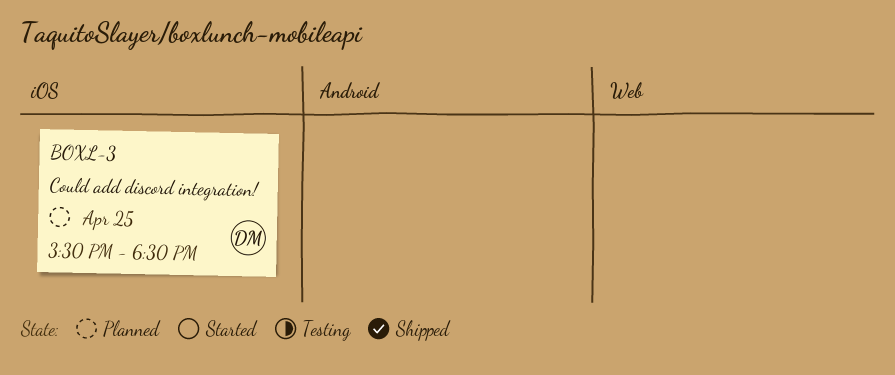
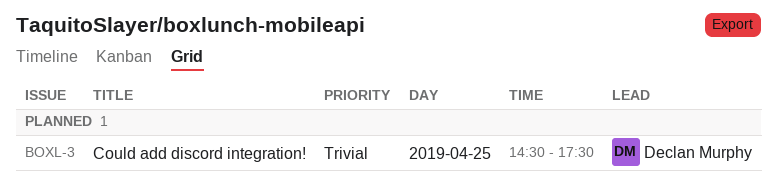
BOXL-3, begins: 15:30 -> 14:30
BOXL-3, ends: 18:30 -> 17:30

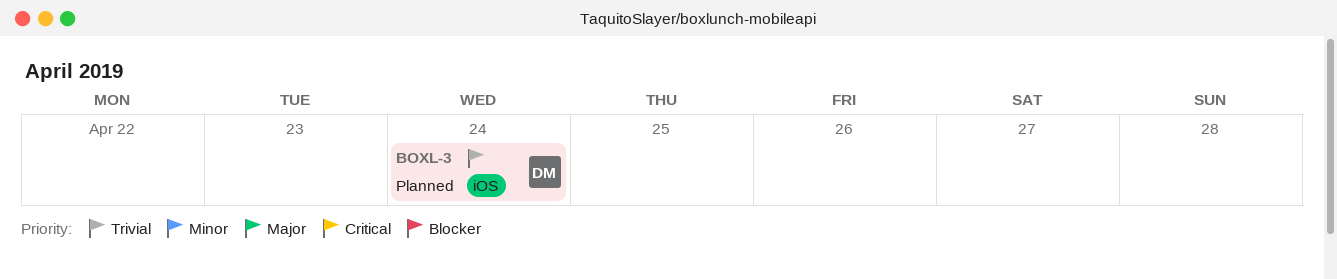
BOXL-3, day: Apr 25 -> Apr 24

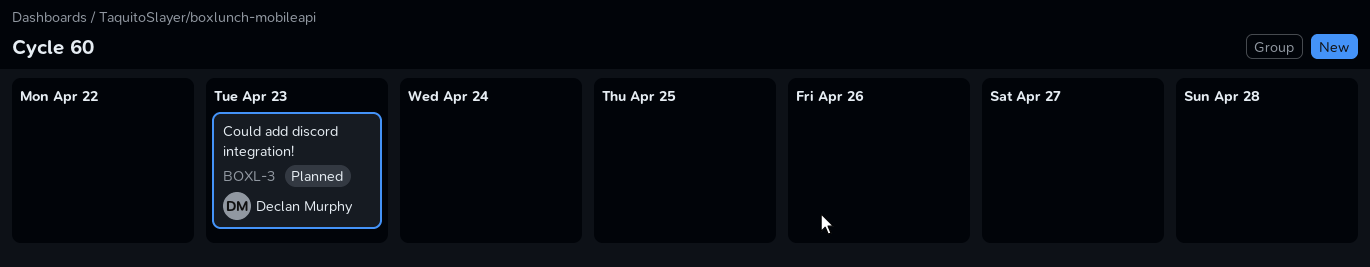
BOXL-3, day: Apr 24 -> Apr 23

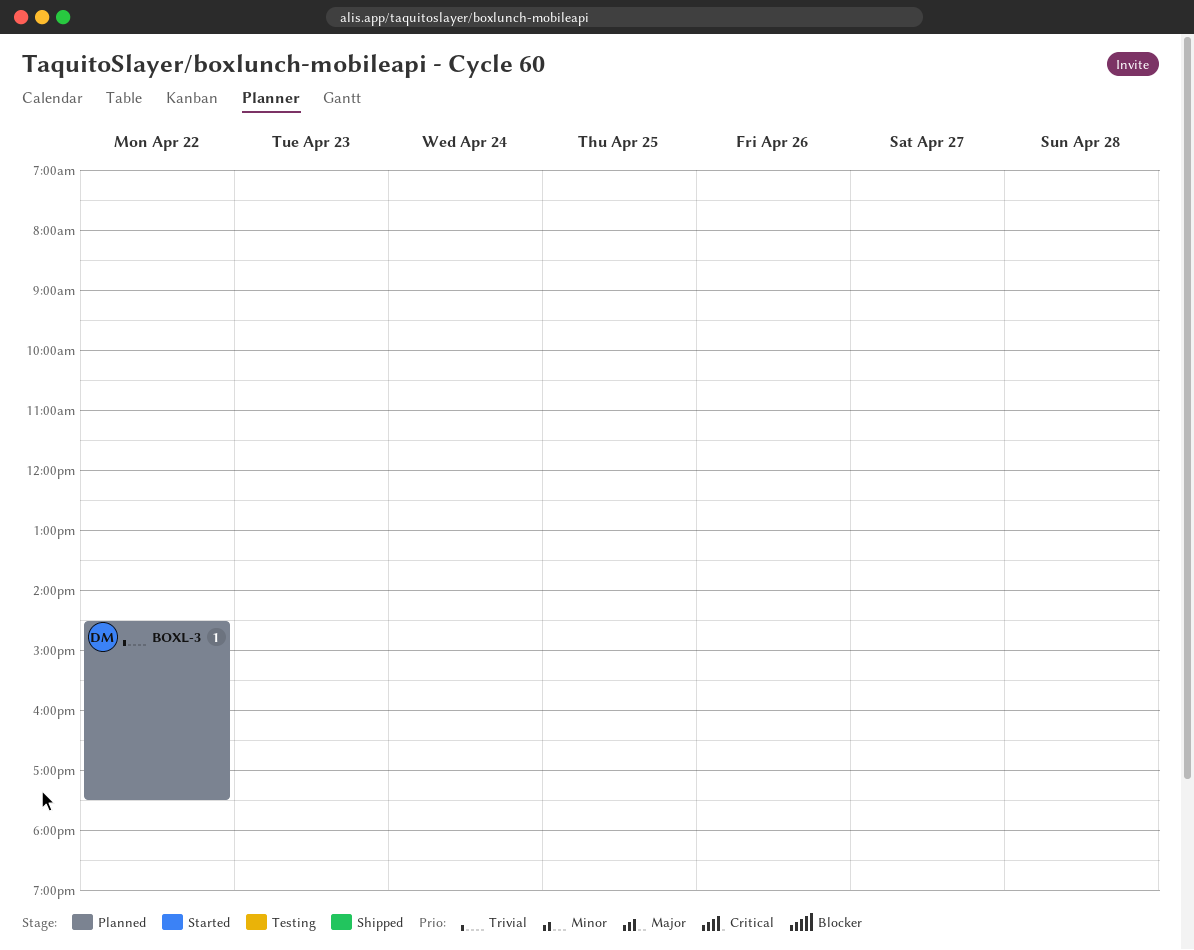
BOXL-3, day: Apr 23 -> Apr 22

